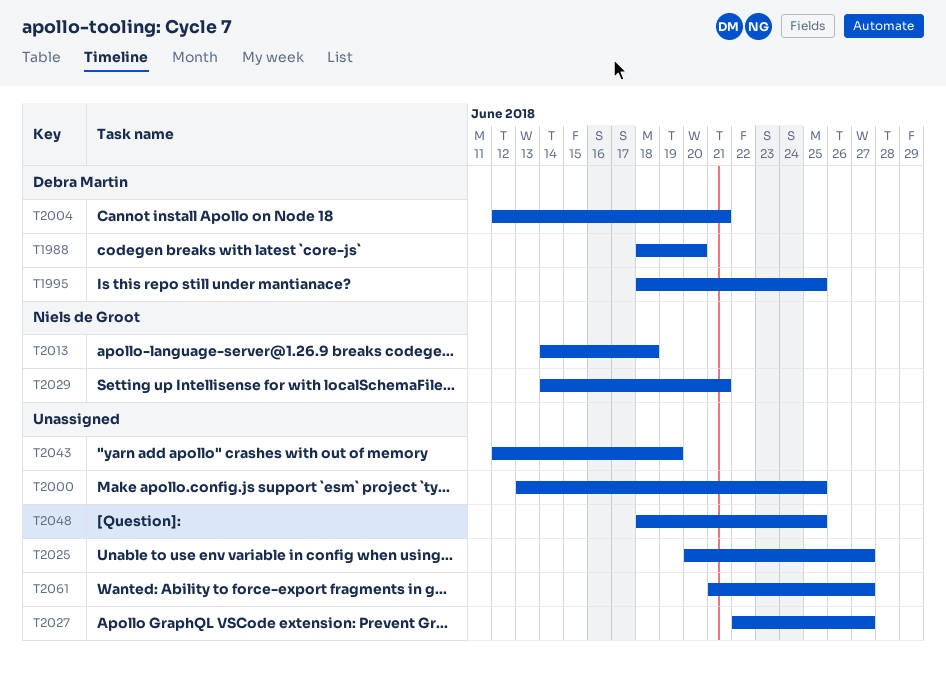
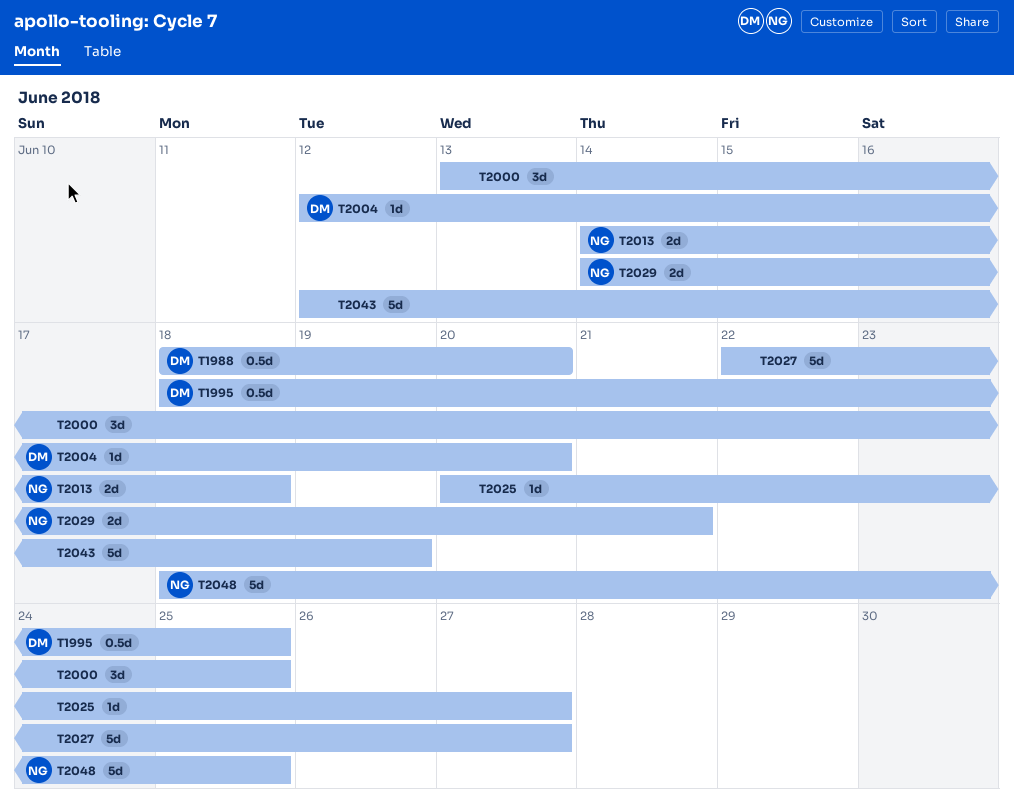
T2004, due: Jun 21 -> Jun 20
T2048, owner: none -> Niels de Groot
T2061: present -> none

